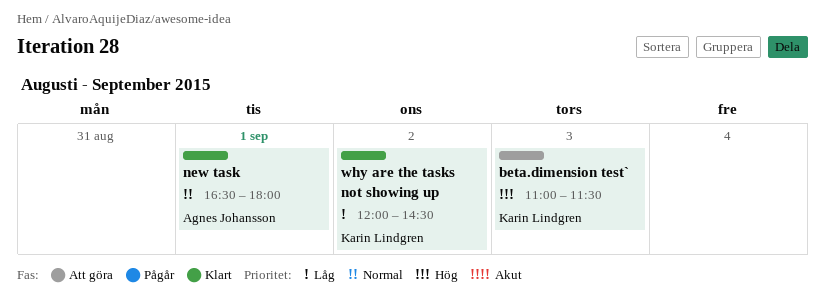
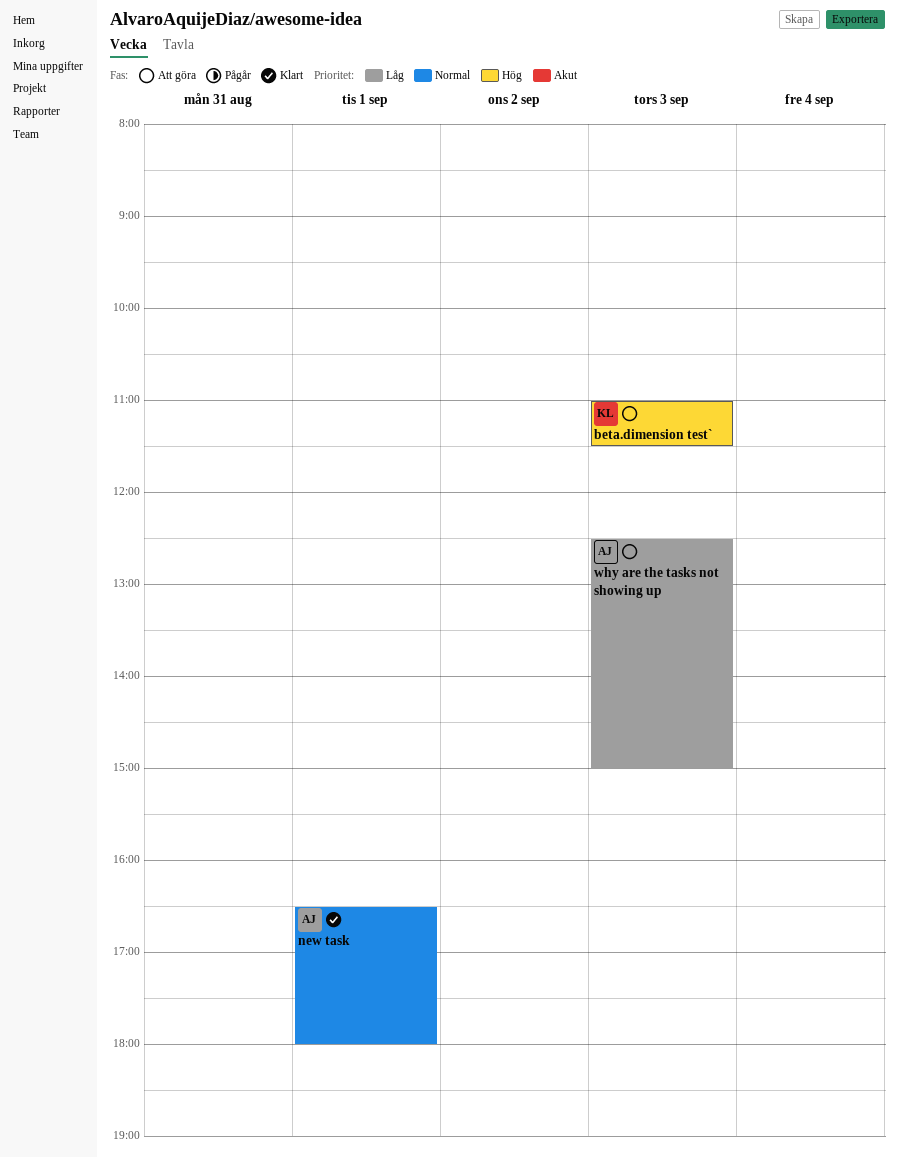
why are the tasks not showing up, status: Klart -> Att göra
why are the tasks not showing up, owner: Karin Lindgren -> Agnes Johansson
why are the tasks not showing up, day: Sep 2 -> Sep 3
why are the tasks not showing up, begins: 12:00 -> 12:30
why are the tasks not showing up, ends: 14:30 -> 15:00

